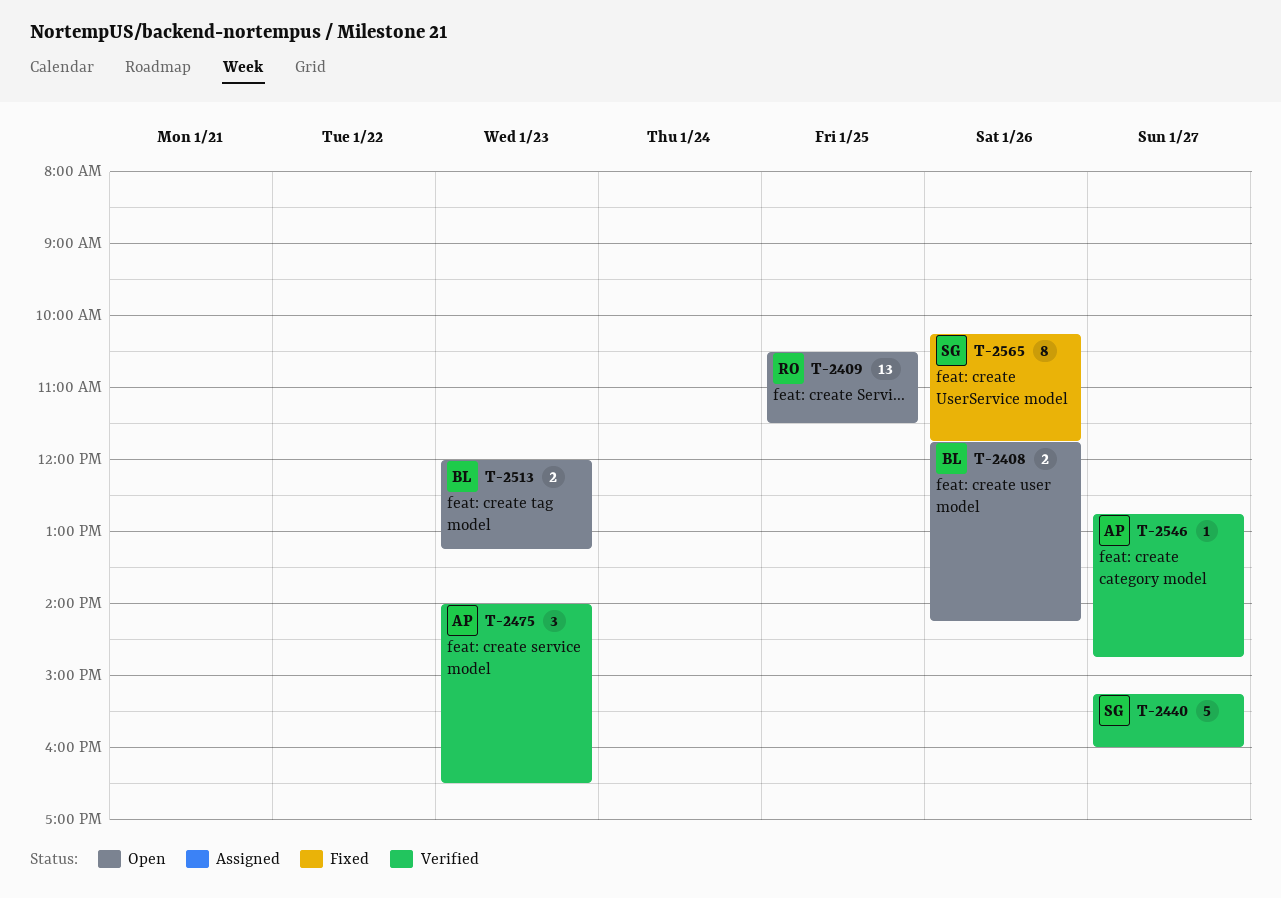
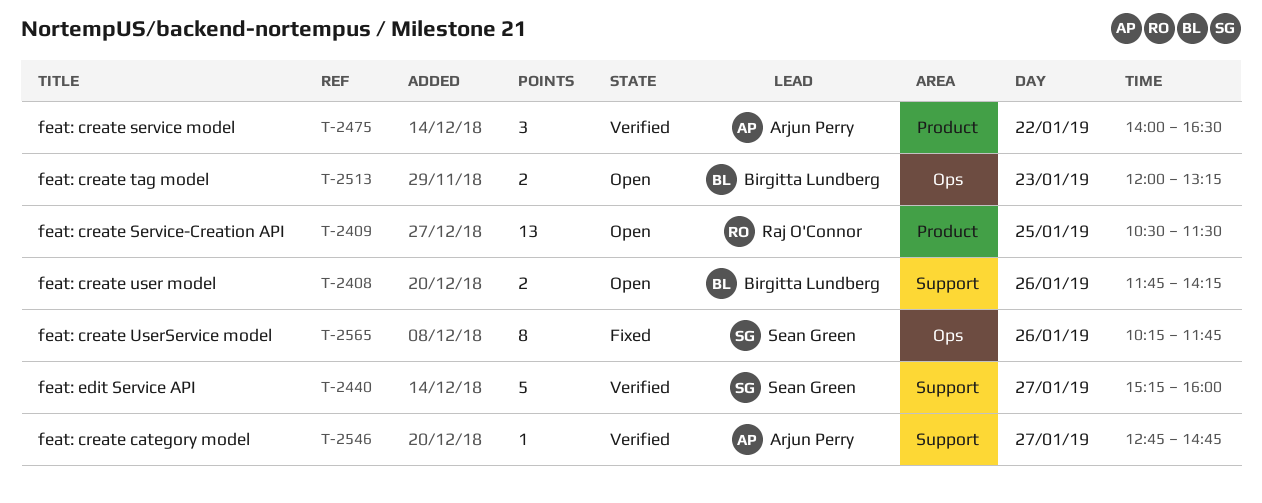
T-2475, day: Jan 23 -> Jan 22

